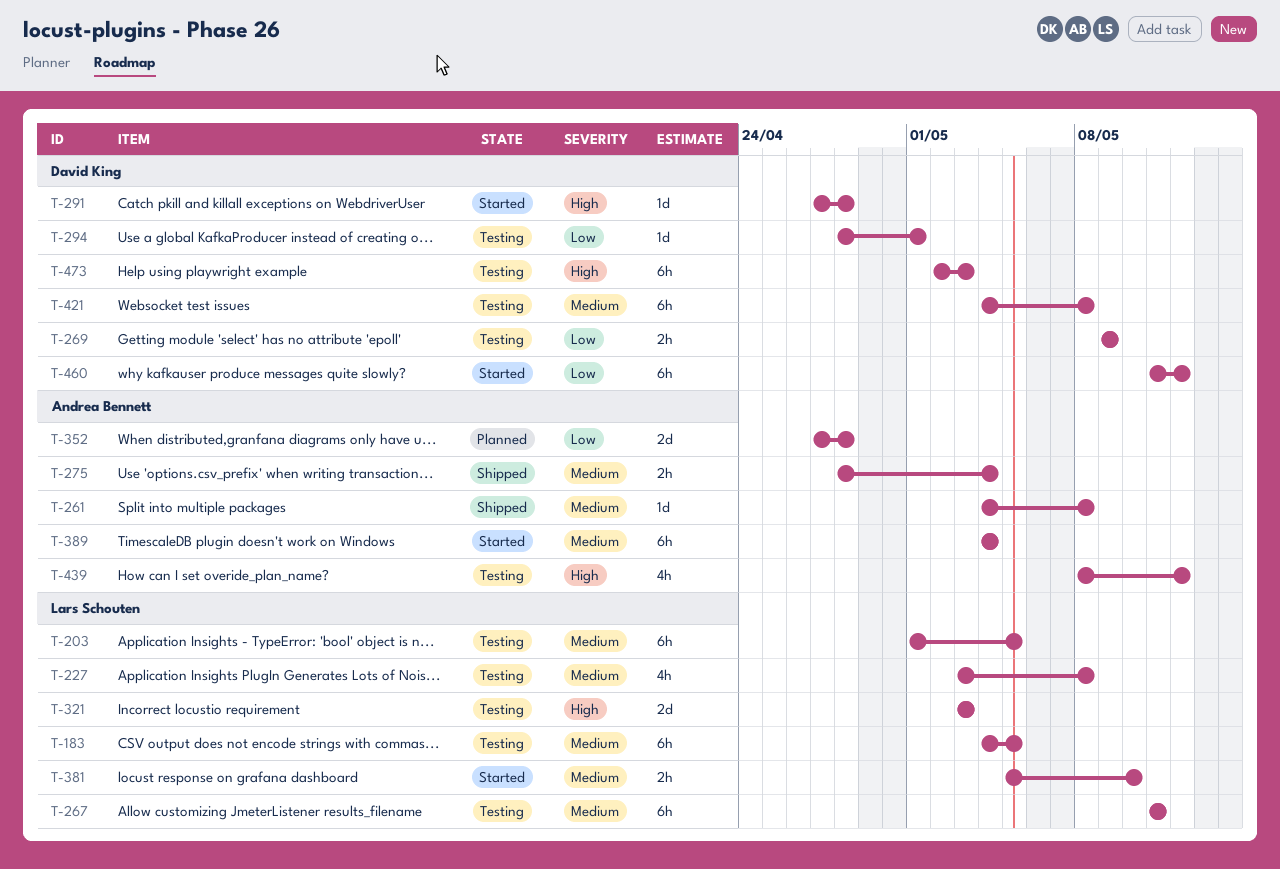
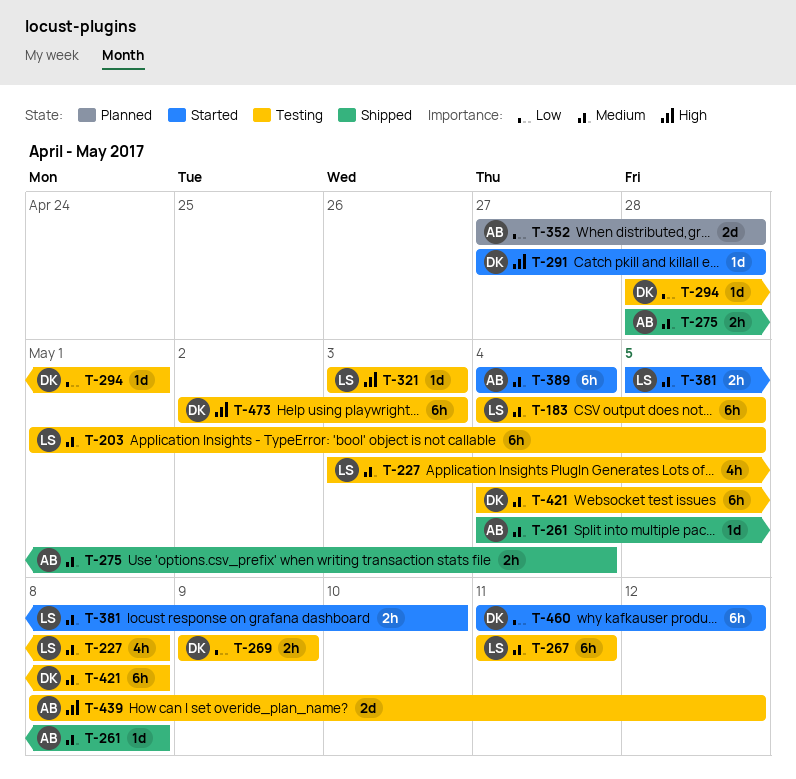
T-321, estimate: 2d -> 1d
T-439, estimate: 4h -> 2d

